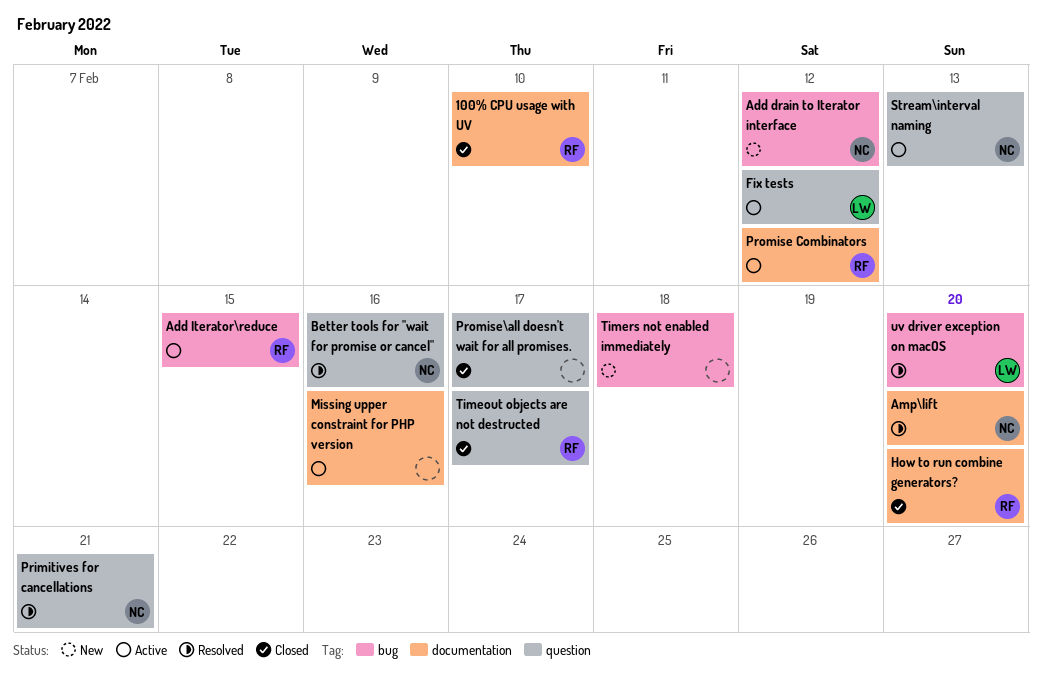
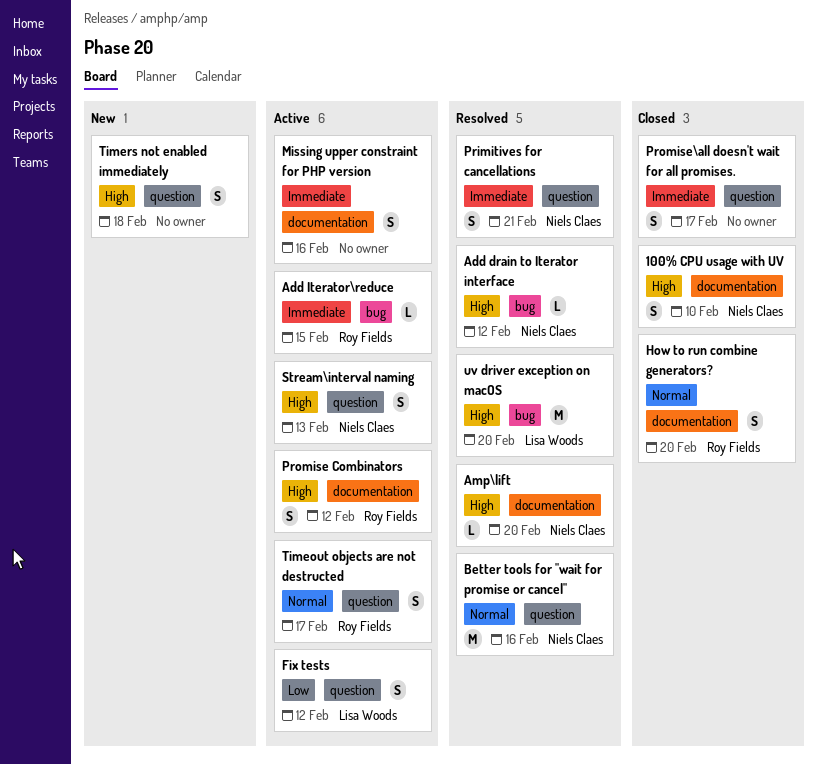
100% CPU usage with UV, owner: Roy Fields -> Niels Claes
Add drain to Iterator interface, status: New -> Resolved
Timeout objects are not destructed, status: Closed -> Active
Timers not enabled immediately, label: bug -> question

